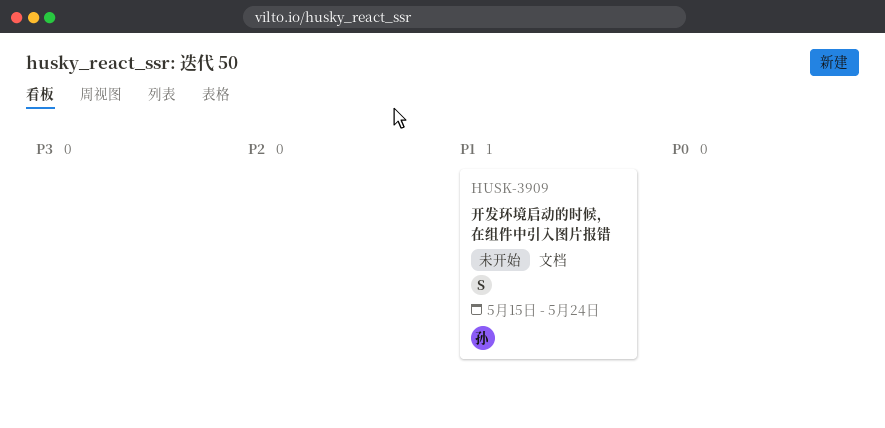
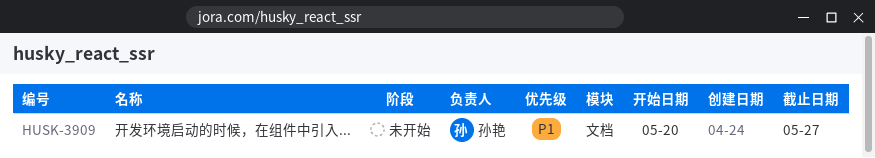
HUSK-3909, start: May 15 -> May 20
HUSK-3909, due: May 24 -> May 27

